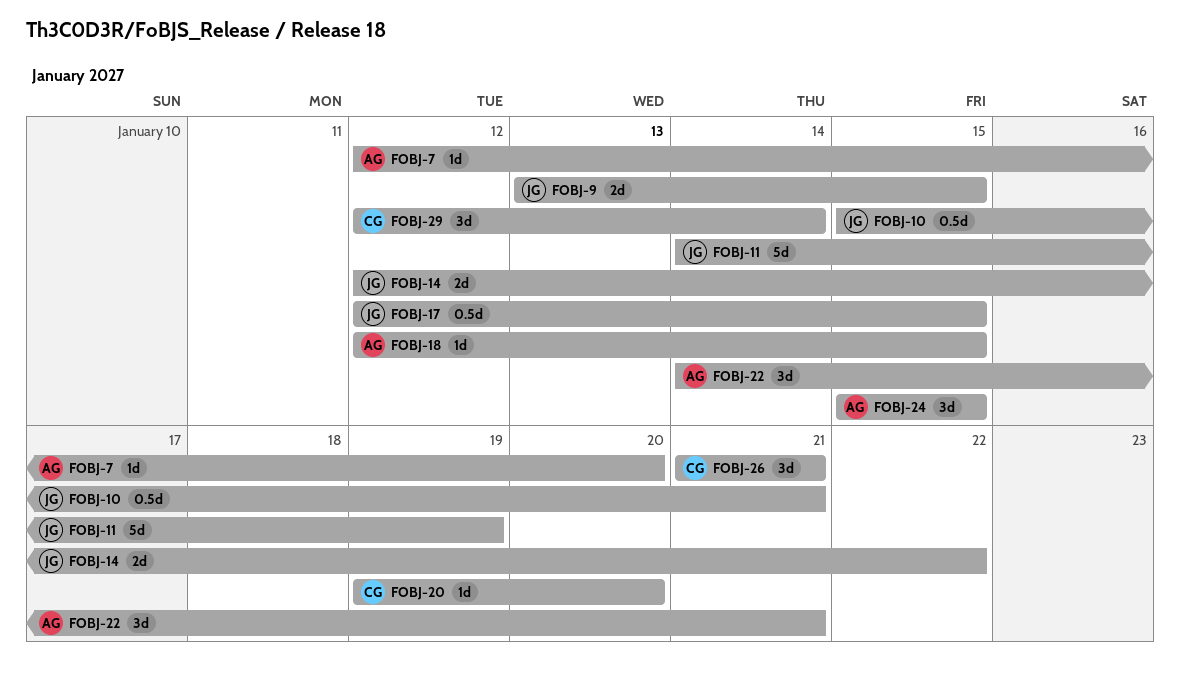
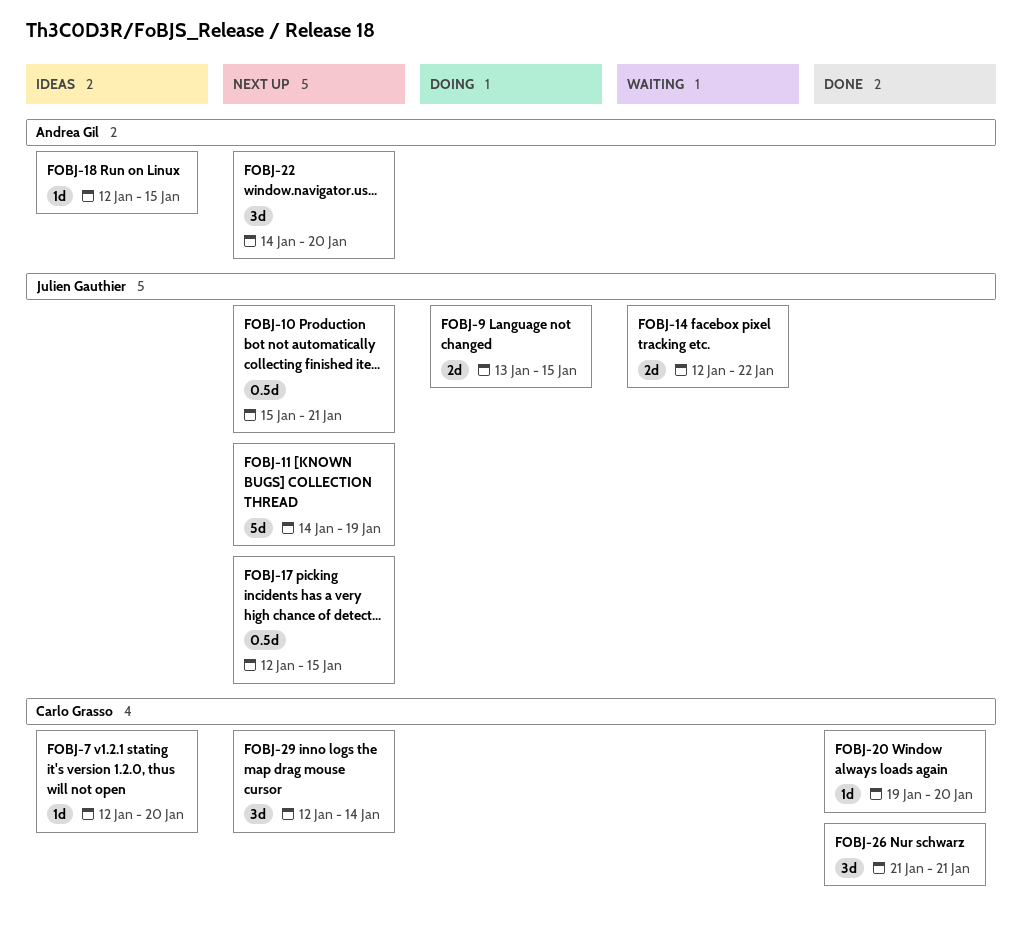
FOBJ-7, owner: Andrea Gil -> Carlo Grasso
FOBJ-22, due: Jan 21 -> Jan 20
FOBJ-24: present -> none

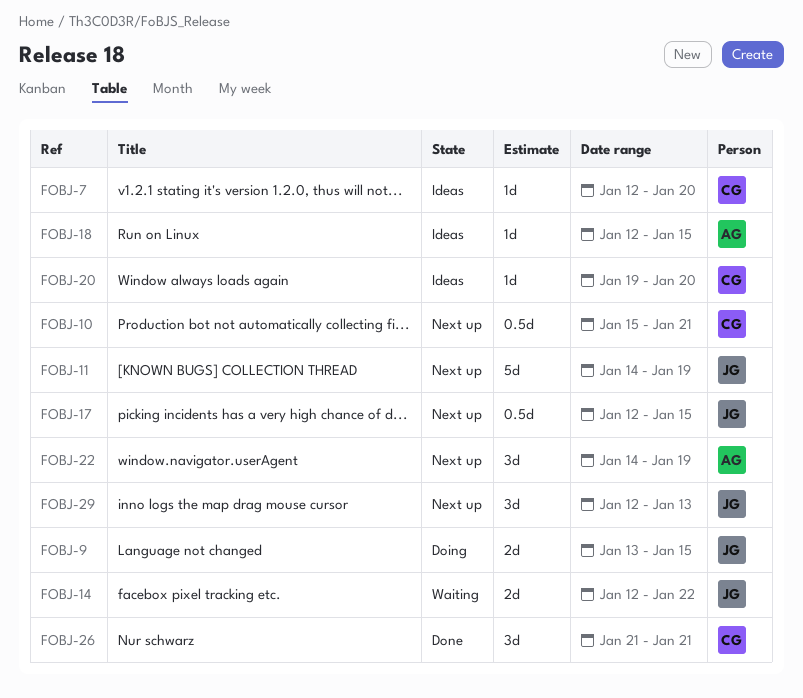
FOBJ-10, owner: Julien Gauthier -> Carlo Grasso
FOBJ-20, status: Done -> Ideas
FOBJ-22, due: Jan 20 -> Jan 19
FOBJ-29, owner: Carlo Grasso -> Julien Gauthier
FOBJ-29, due: Jan 14 -> Jan 13

